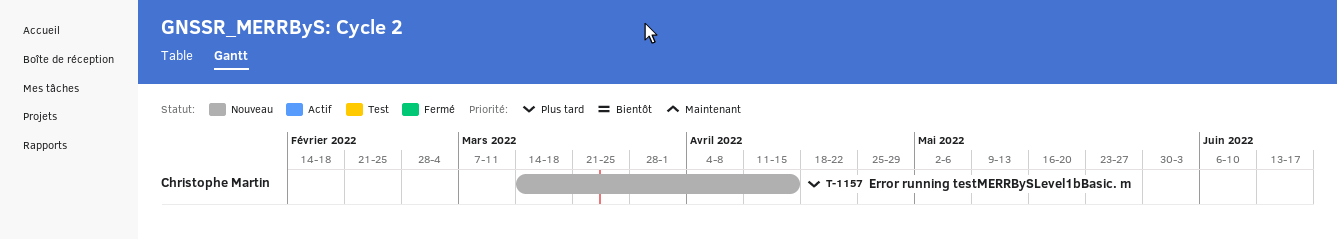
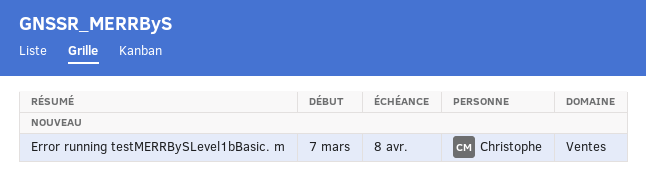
Error running testMERRBySLevel1bBasic. m, start: Mar 14 -> Mar 7
Error running testMERRBySLevel1bBasic. m, due: Apr 15 -> Apr 8

